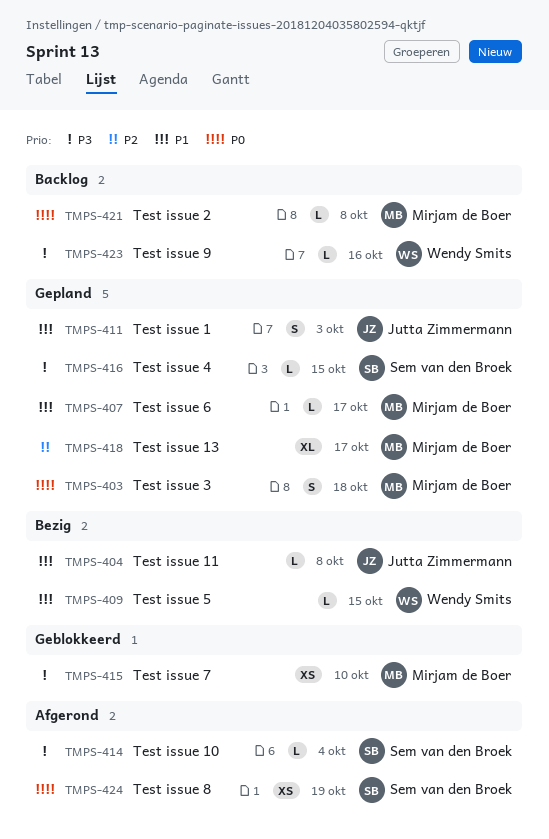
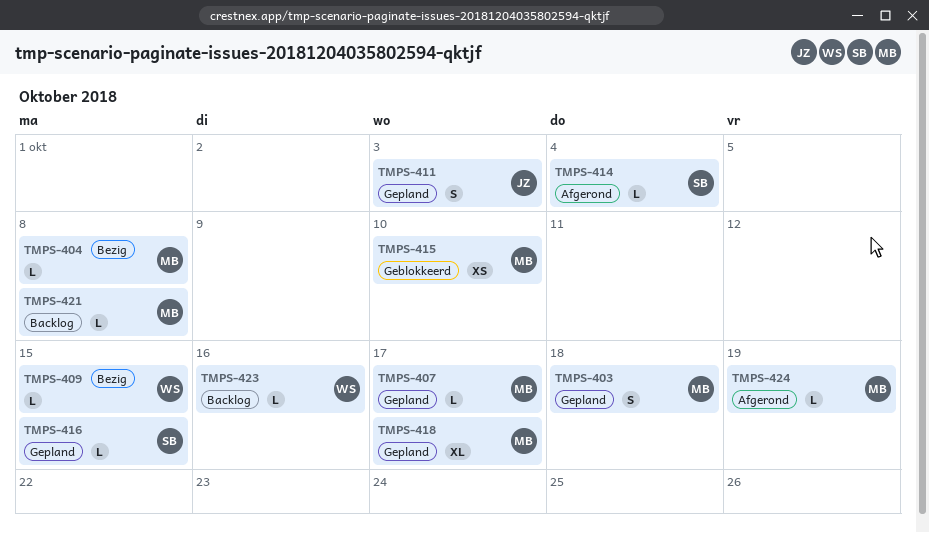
TMPS-404, owner: Jutta Zimmermann -> Mirjam de Boer
TMPS-424, owner: Sem van den Broek -> Mirjam de Boer
TMPS-424, estimate: XS -> L

